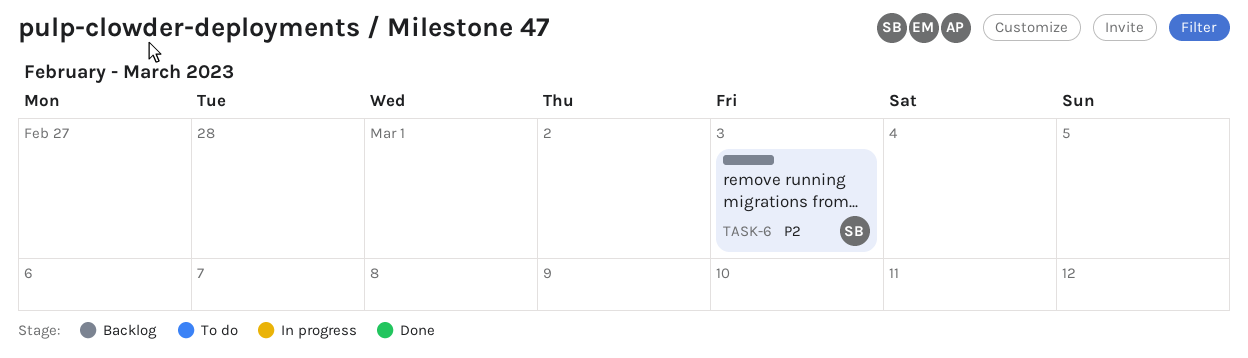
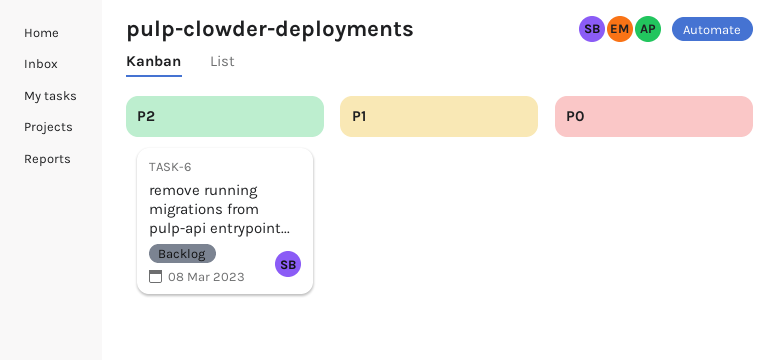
TASK-6, due: Mar 3 -> Mar 8

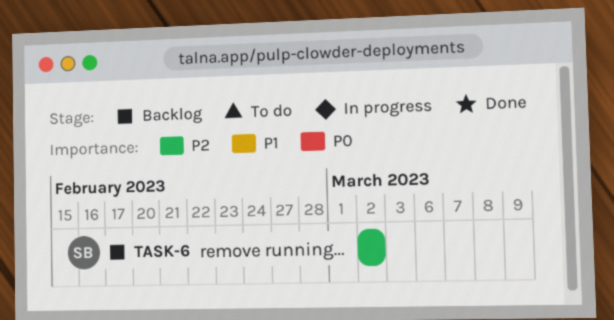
TASK-6, due: Mar 8 -> Mar 2

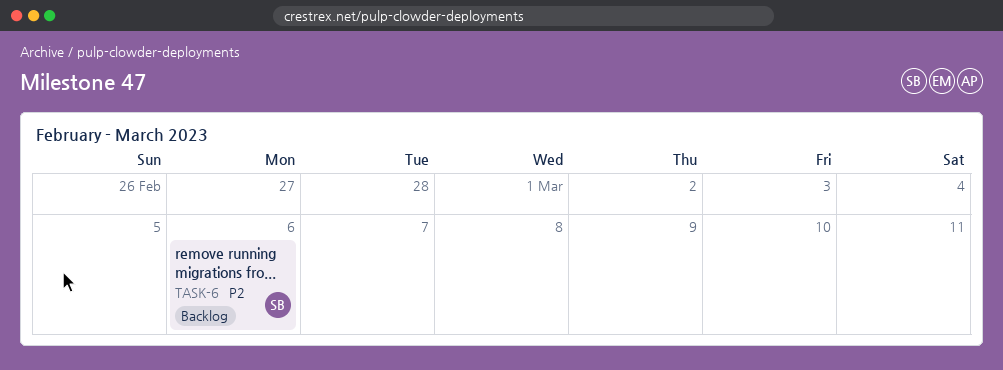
TASK-6, due: Mar 2 -> Mar 6

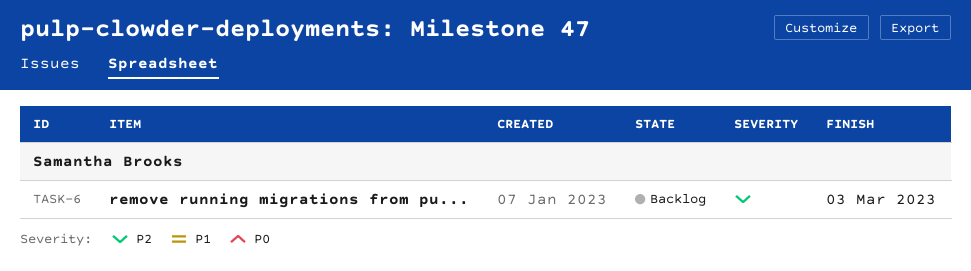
TASK-6, due: Mar 6 -> Mar 3

